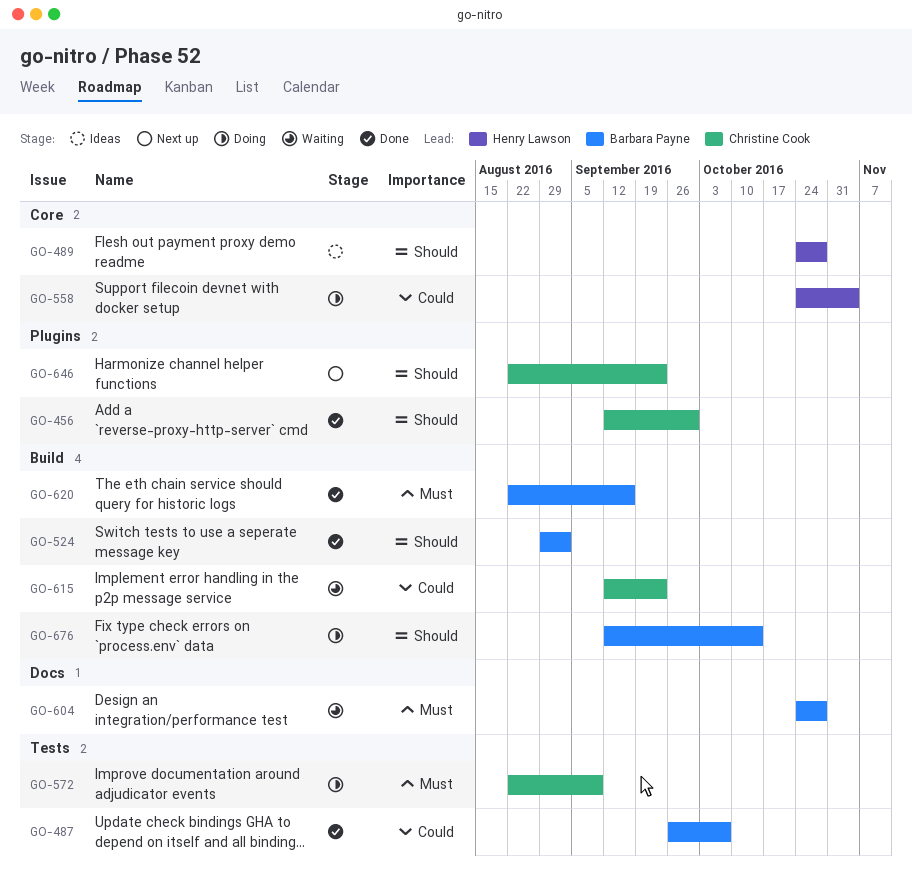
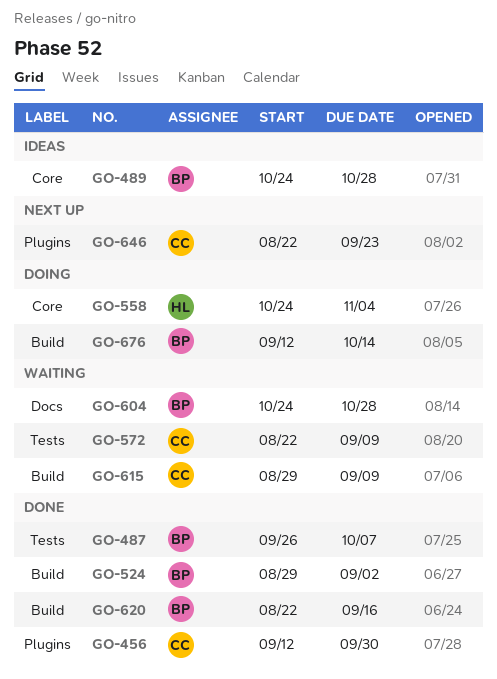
GO-489, owner: Henry Lawson -> Barbara Payne
GO-572, status: Doing -> Waiting
GO-615, start: Sep 12 -> Aug 29
GO-615, due: Sep 23 -> Sep 9

